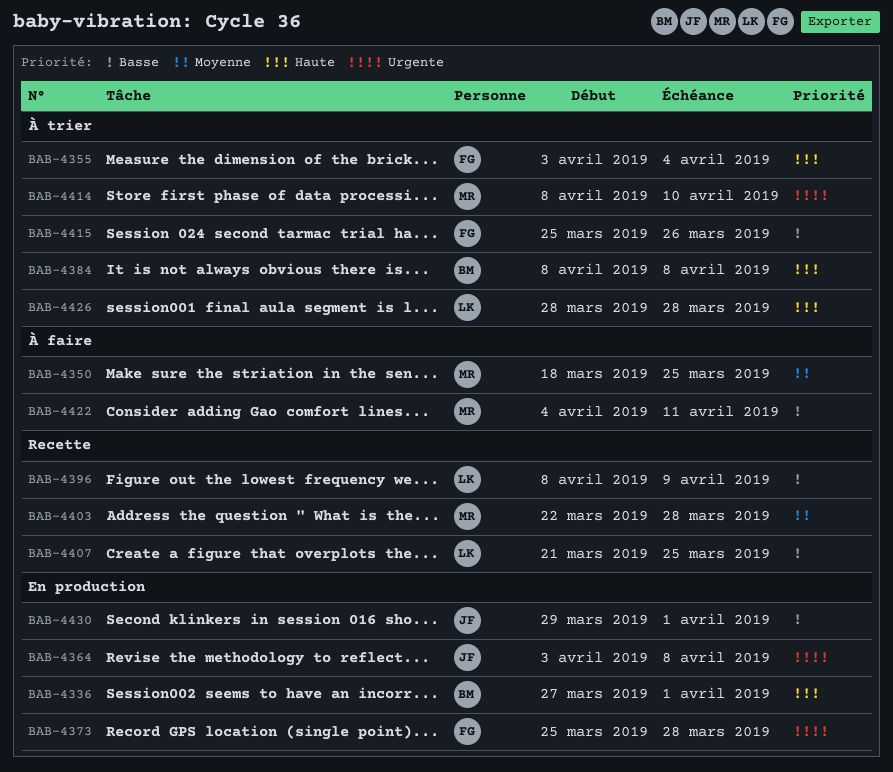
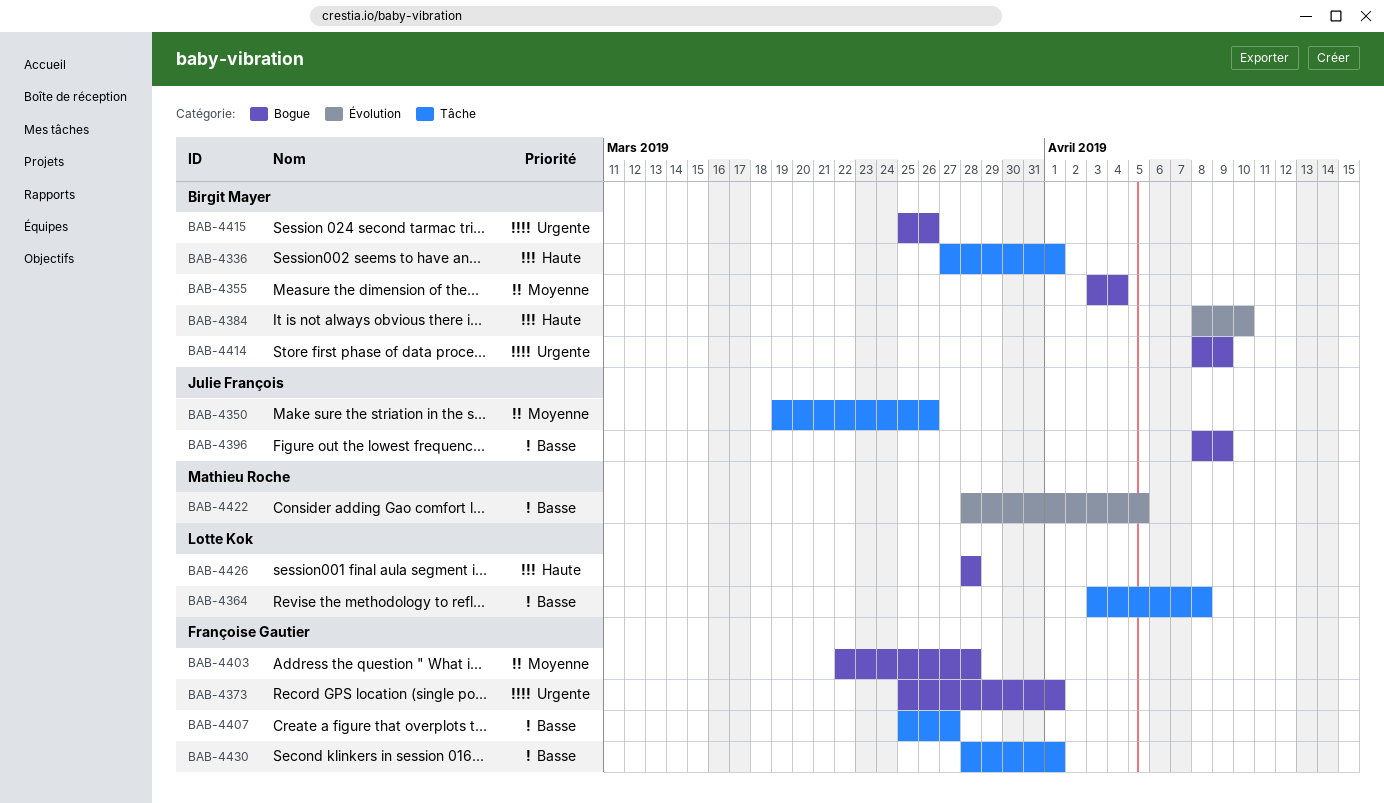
BAB-4350, owner: Mathieu Roche -> Julie François
BAB-4350, start: Mar 18 -> Mar 19
BAB-4350, due: Mar 25 -> Mar 26
BAB-4355, owner: Françoise Gautier -> Birgit Mayer
BAB-4355, priority: Haute -> Moyenne
BAB-4364, owner: Julie François -> Lotte Kok
BAB-4364, priority: Urgente -> Basse
BAB-4373, due: Mar 28 -> Apr 1
BAB-4384, due: Apr 8 -> Apr 10
BAB-4396, owner: Lotte Kok -> Julie François
BAB-4403, owner: Mathieu Roche -> Françoise Gautier
BAB-4407, owner: Lotte Kok -> Françoise Gautier
BAB-4407, start: Mar 21 -> Mar 25
BAB-4407, due: Mar 25 -> Mar 27
BAB-4414, owner: Mathieu Roche -> Birgit Mayer
BAB-4414, due: Apr 10 -> Apr 9
BAB-4415, owner: Françoise Gautier -> Birgit Mayer
BAB-4415, priority: Basse -> Urgente
BAB-4422, start: Apr 4 -> Mar 28
BAB-4422, due: Apr 11 -> Apr 5
BAB-4430, owner: Julie François -> Françoise Gautier
BAB-4430, start: Mar 29 -> Mar 28

